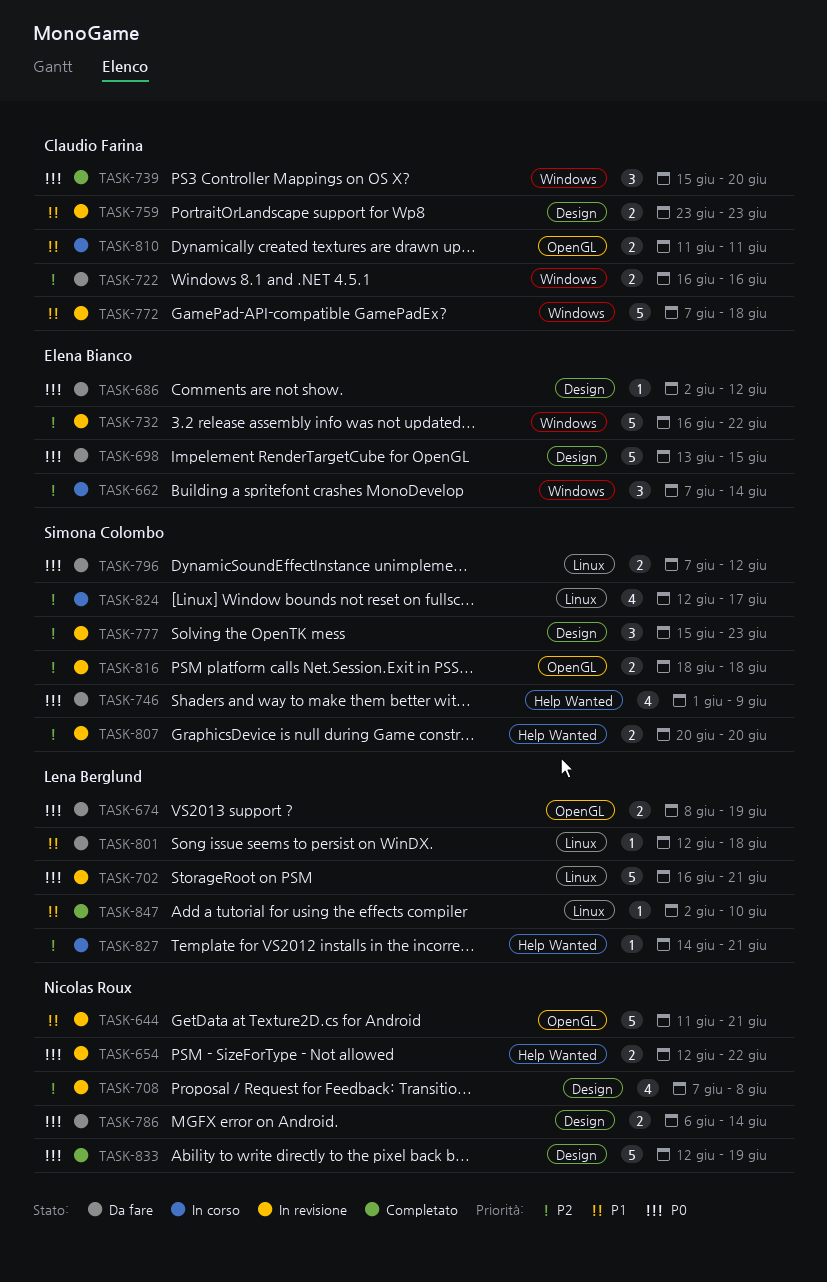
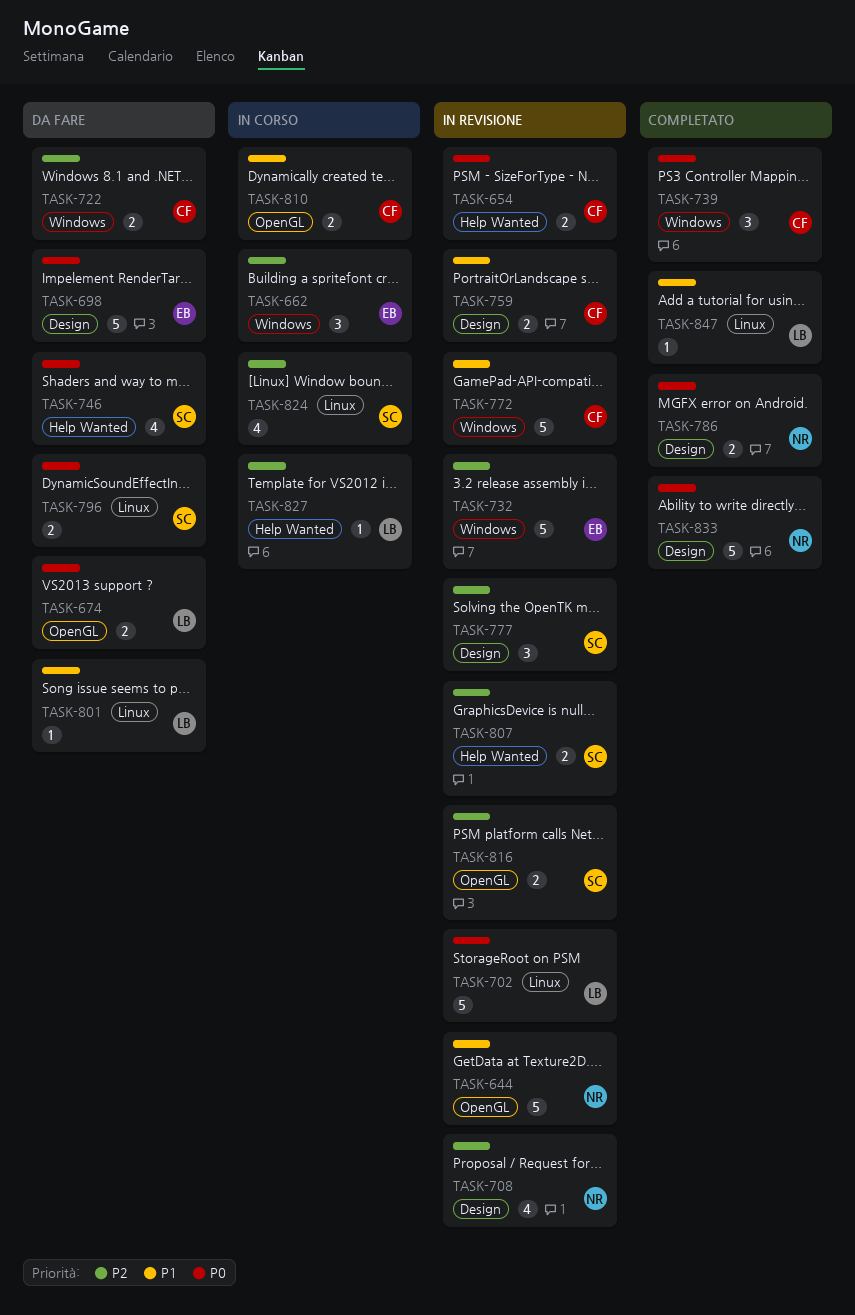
TASK-654, owner: Nicolas Roux -> Claudio Farina
TASK-686: present -> none
TASK-786, status: Da fare -> Completato

